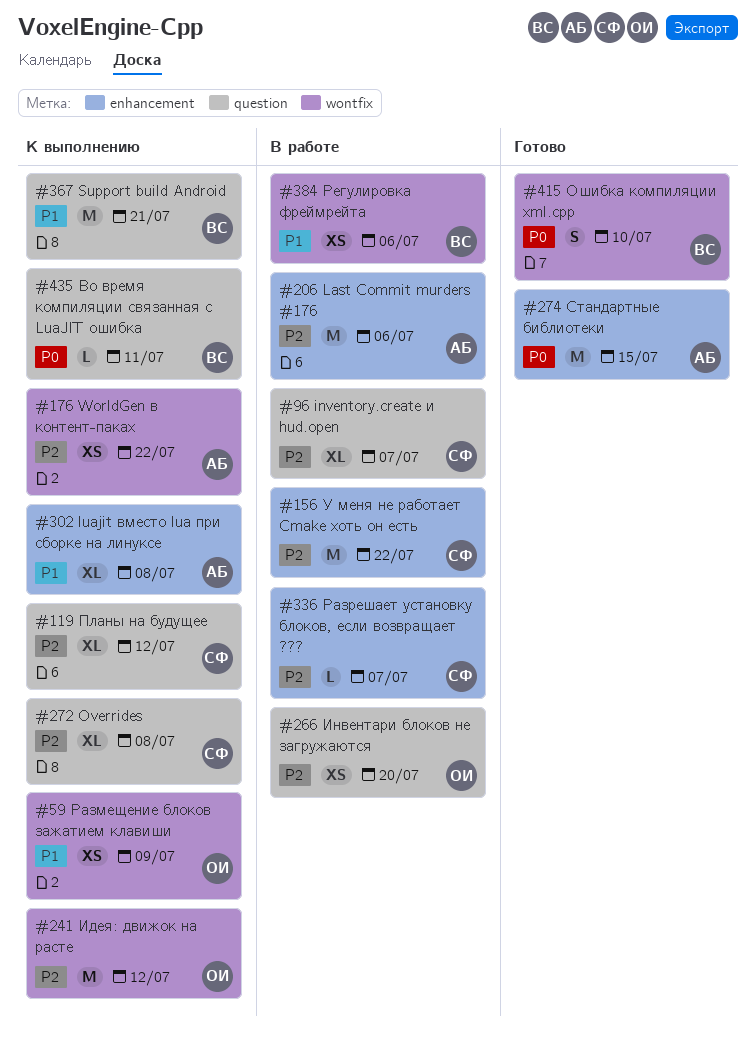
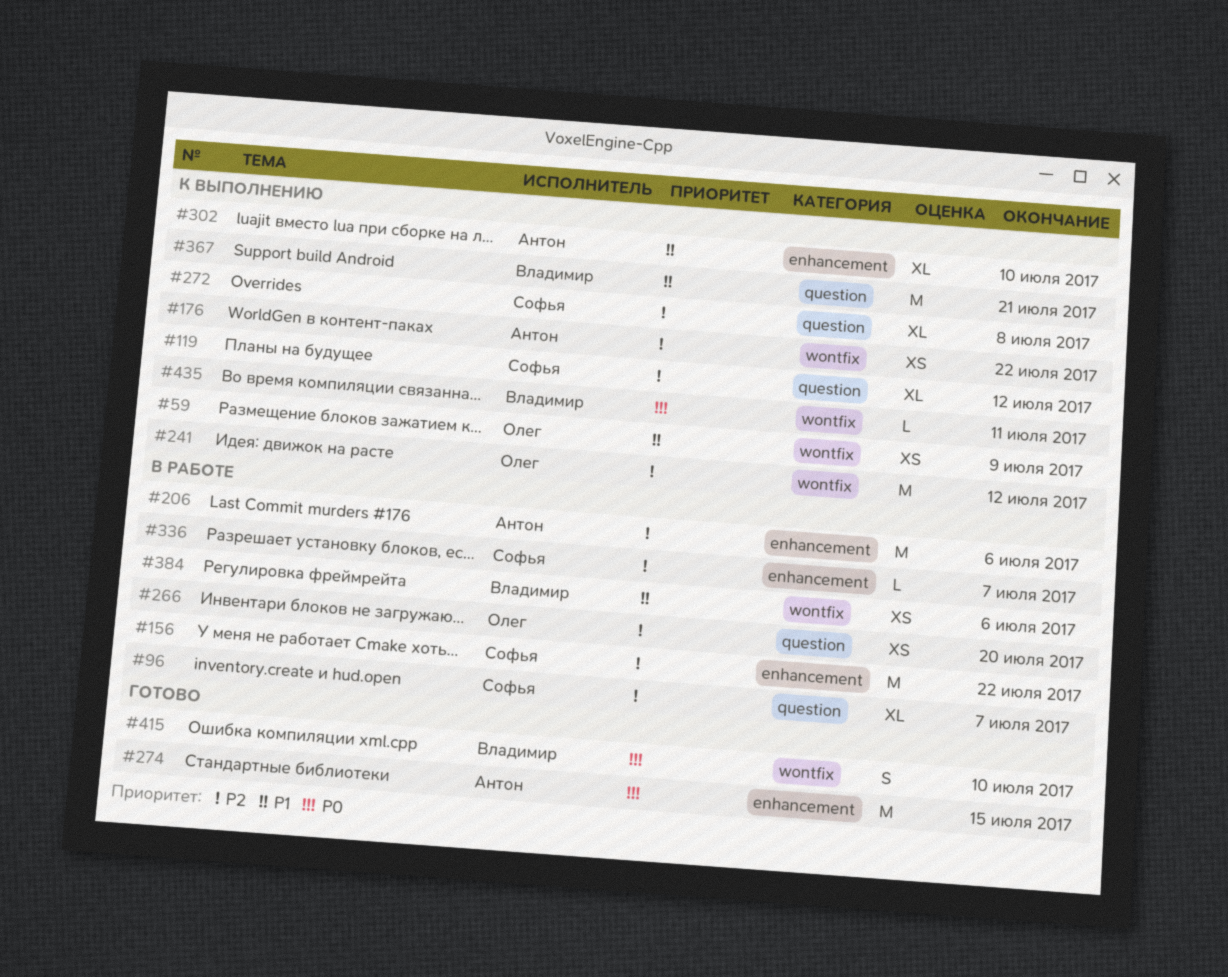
#302, due: Jul 8 -> Jul 10
#435, label: question -> wontfix

